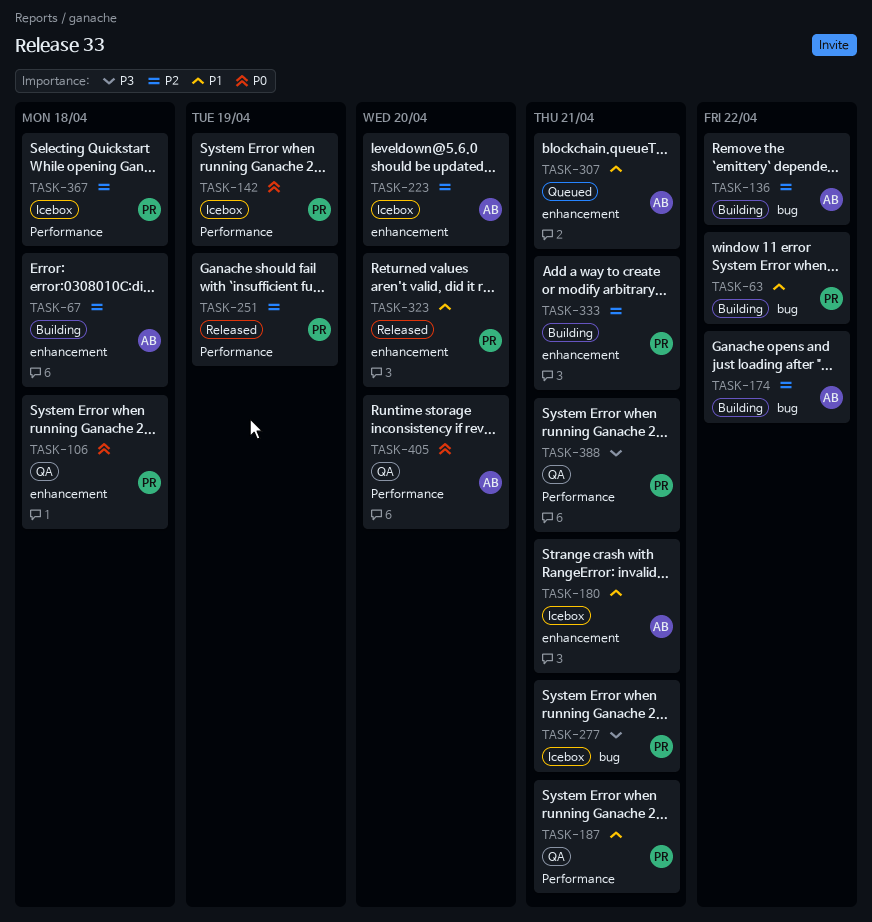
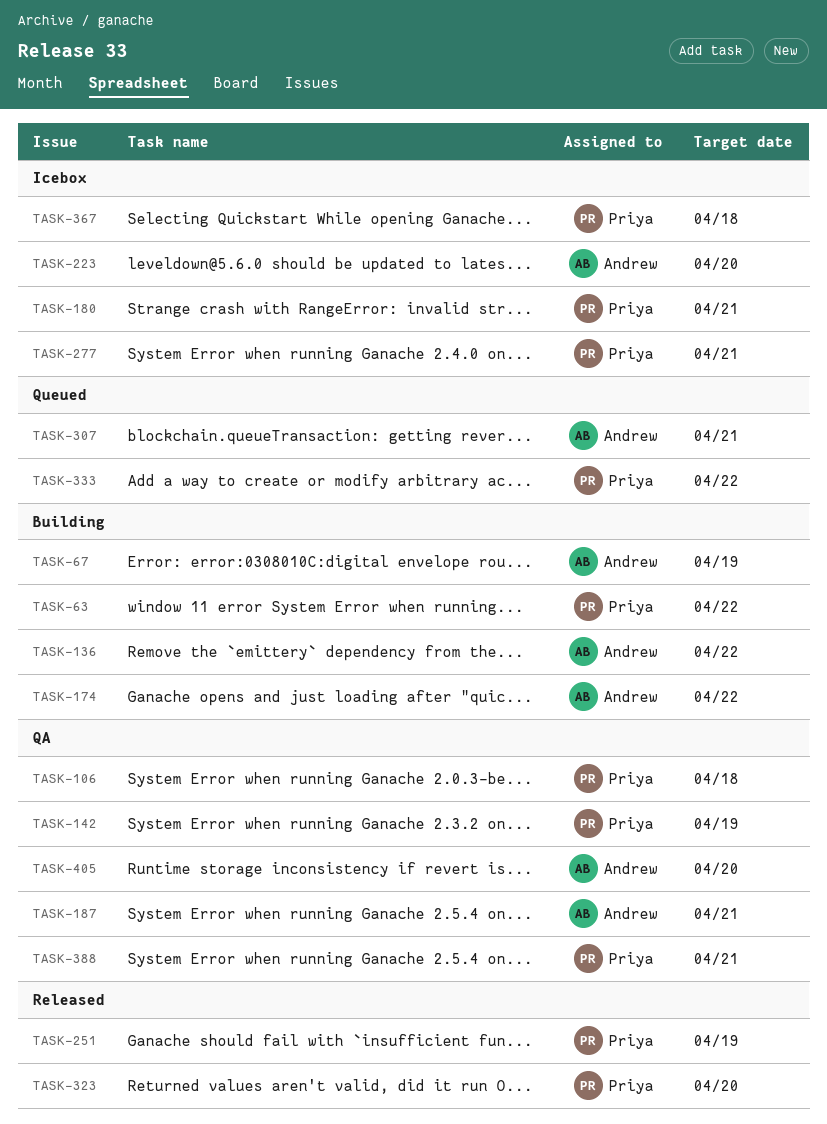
TASK-67, due: Apr 18 -> Apr 19
TASK-142, status: Icebox -> QA
TASK-180, owner: Andrew -> Priya
TASK-187, owner: Priya -> Andrew
TASK-333, status: Building -> Queued
TASK-333, due: Apr 21 -> Apr 22

